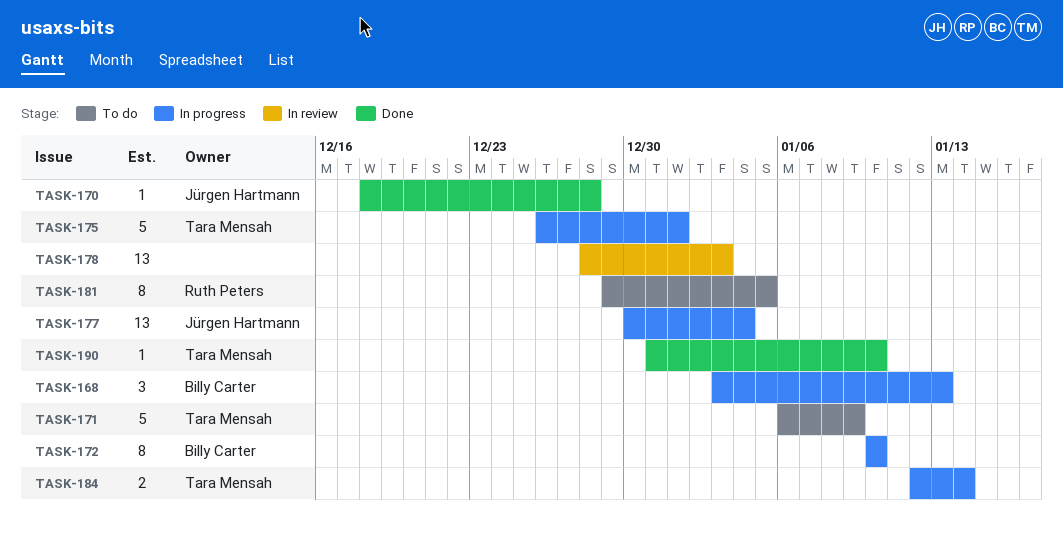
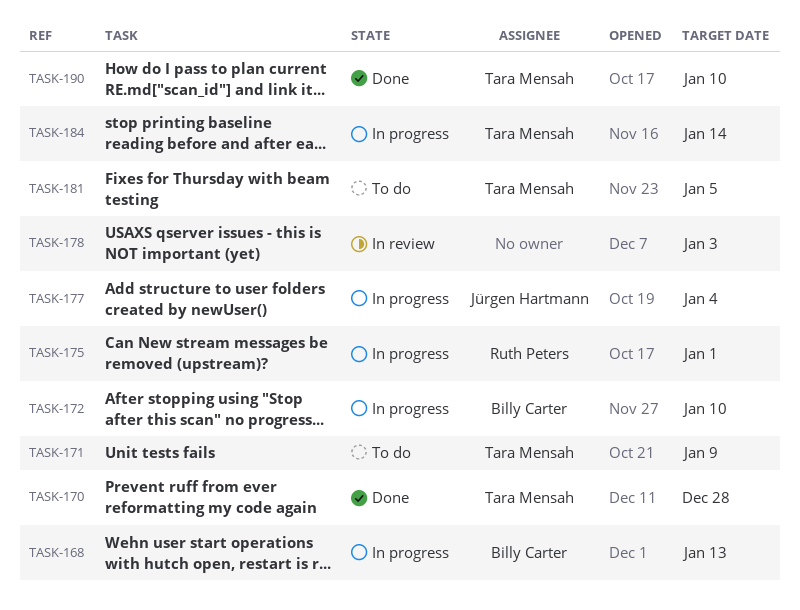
TASK-170, owner: Jürgen Hartmann -> Tara Mensah
TASK-175, owner: Tara Mensah -> Ruth Peters
TASK-181, owner: Ruth Peters -> Tara Mensah

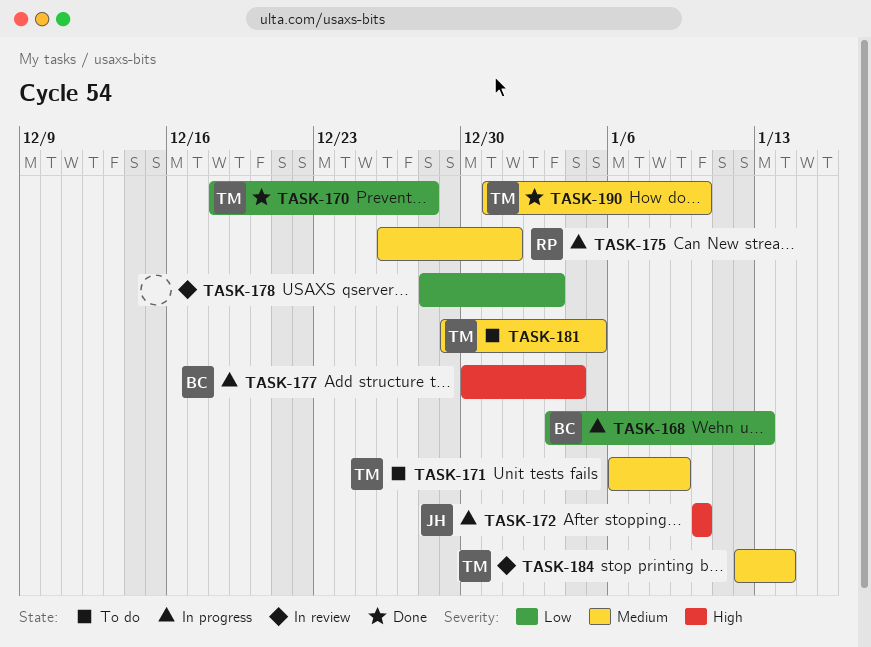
TASK-172, owner: Billy Carter -> Jürgen Hartmann
TASK-177, owner: Jürgen Hartmann -> Billy Carter
TASK-184, status: In progress -> In review

